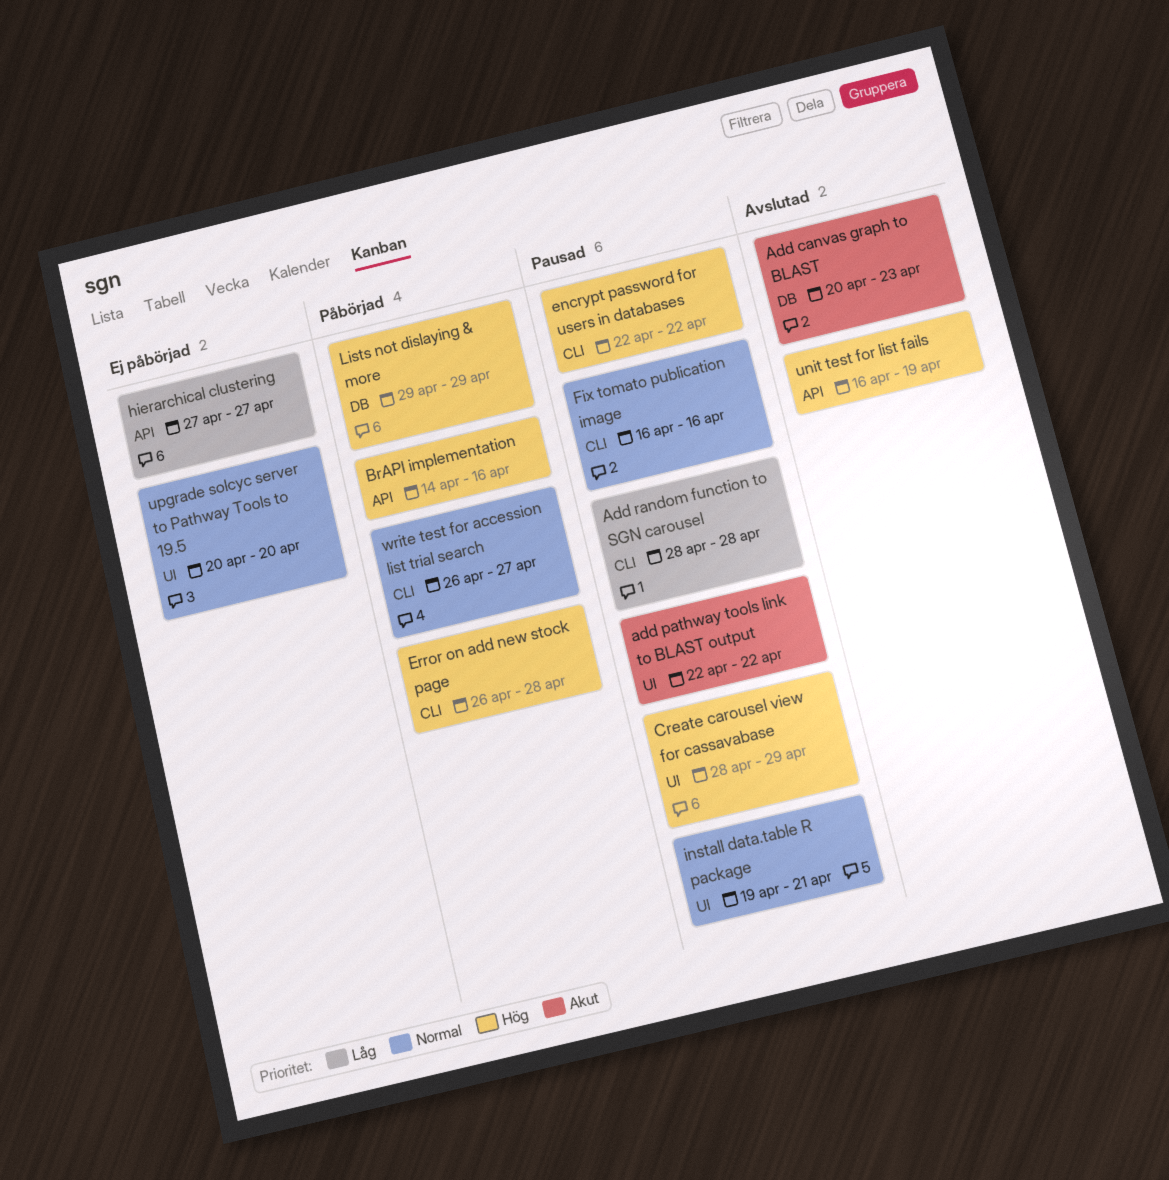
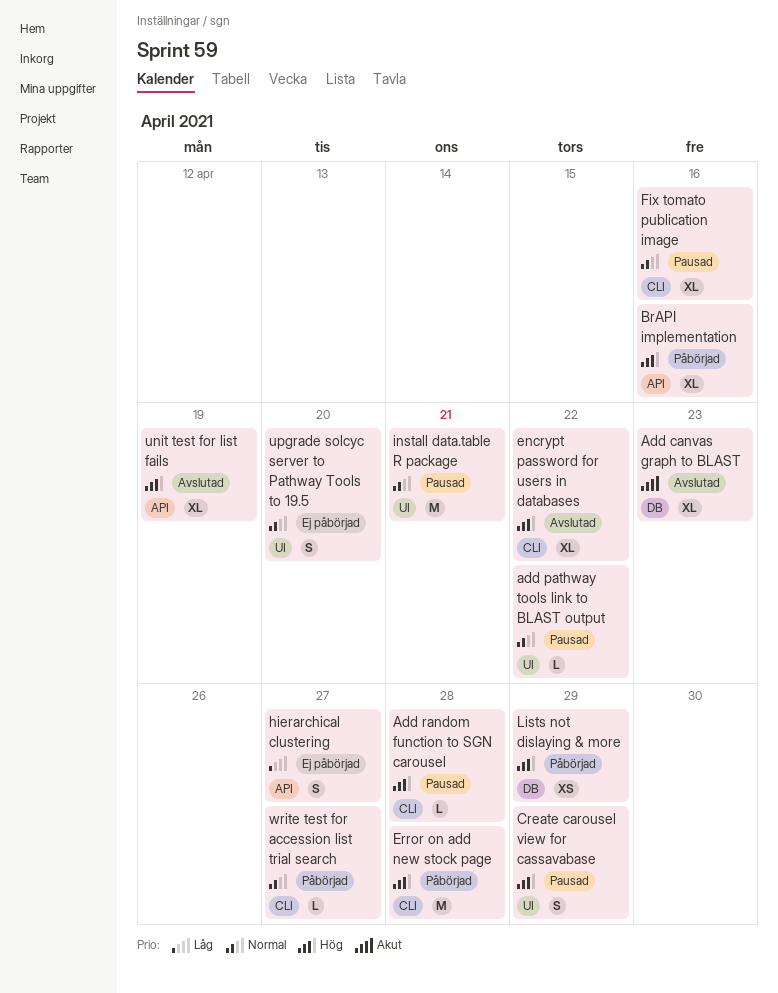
add pathway tools link to BLAST output, priority: Akut -> Normal
Add random function to SGN carousel, priority: Låg -> Hög
encrypt password for users in databases, status: Pausad -> Avslutad

